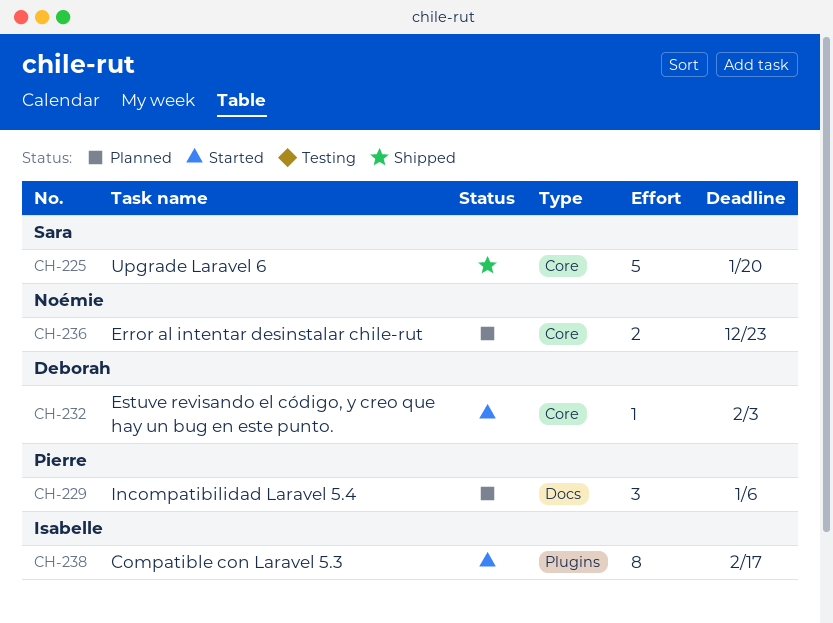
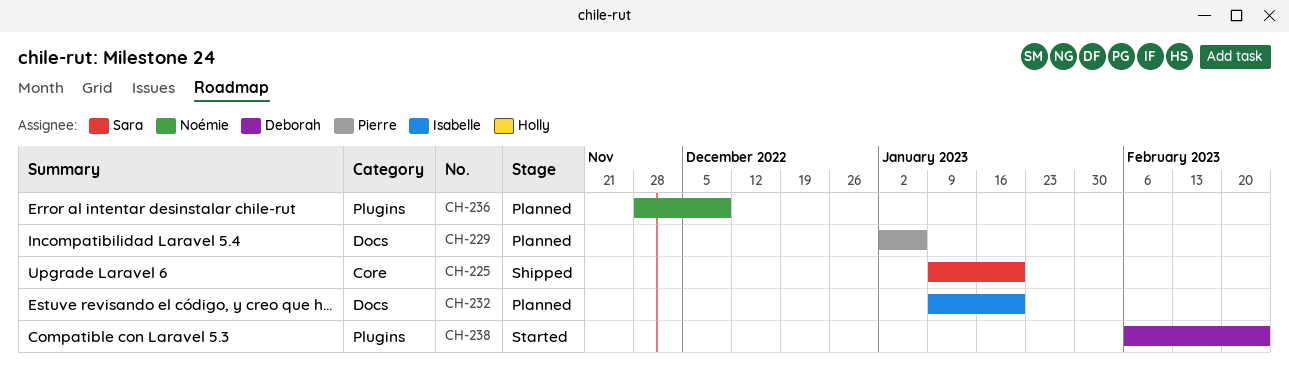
CH-232, status: Started -> Planned
CH-232, owner: Deborah -> Isabelle
CH-232, label: Core -> Docs
CH-232, due: Feb 3 -> Jan 20
CH-236, label: Core -> Plugins
CH-236, due: Dec 23 -> Dec 9
CH-238, owner: Isabelle -> Deborah
CH-238, due: Feb 17 -> Feb 24

